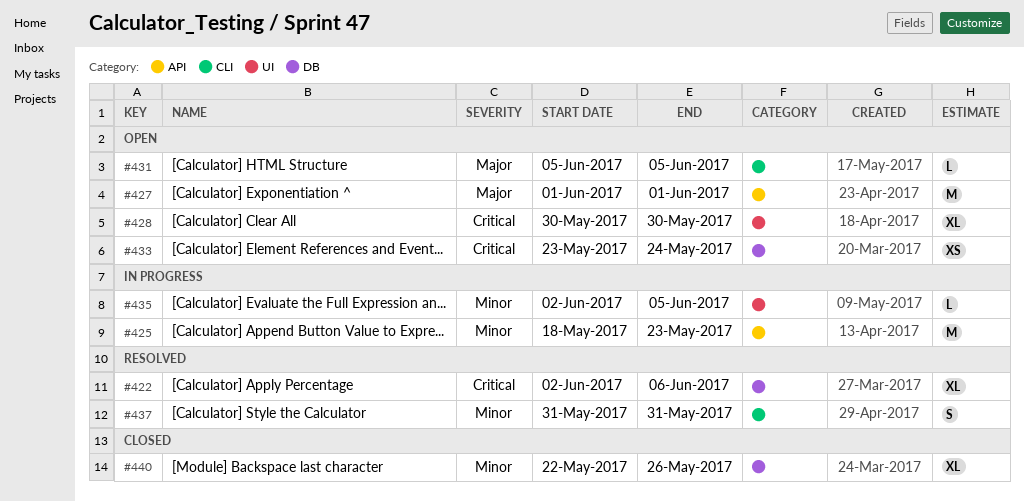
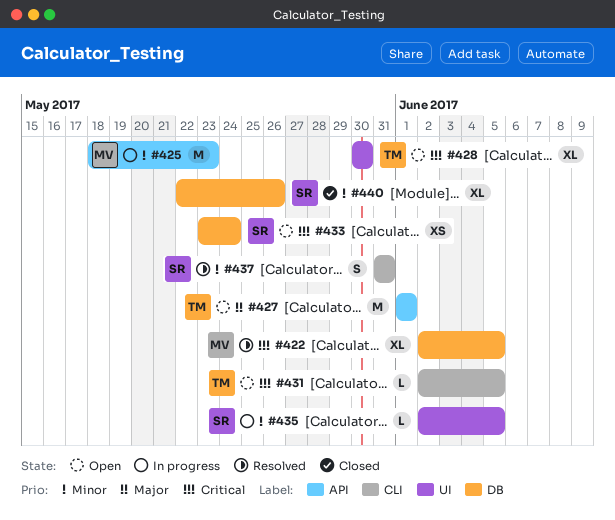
#422, due: Jun 6 -> Jun 5
#431, priority: Major -> Critical
#431, start: Jun 5 -> Jun 2

